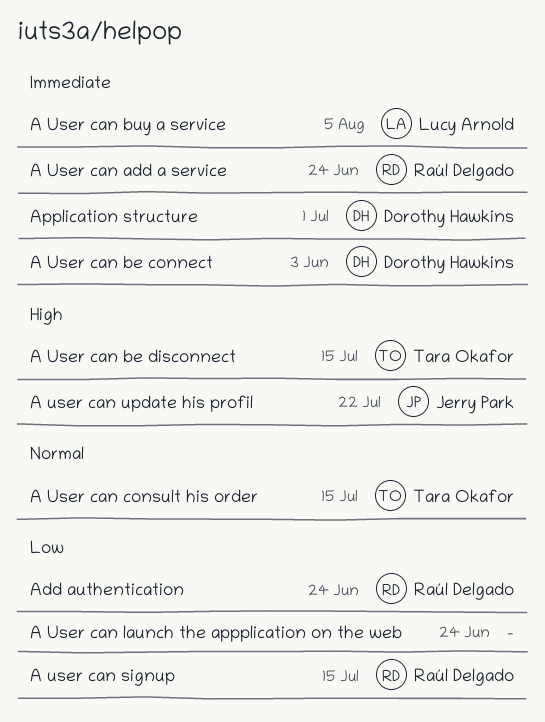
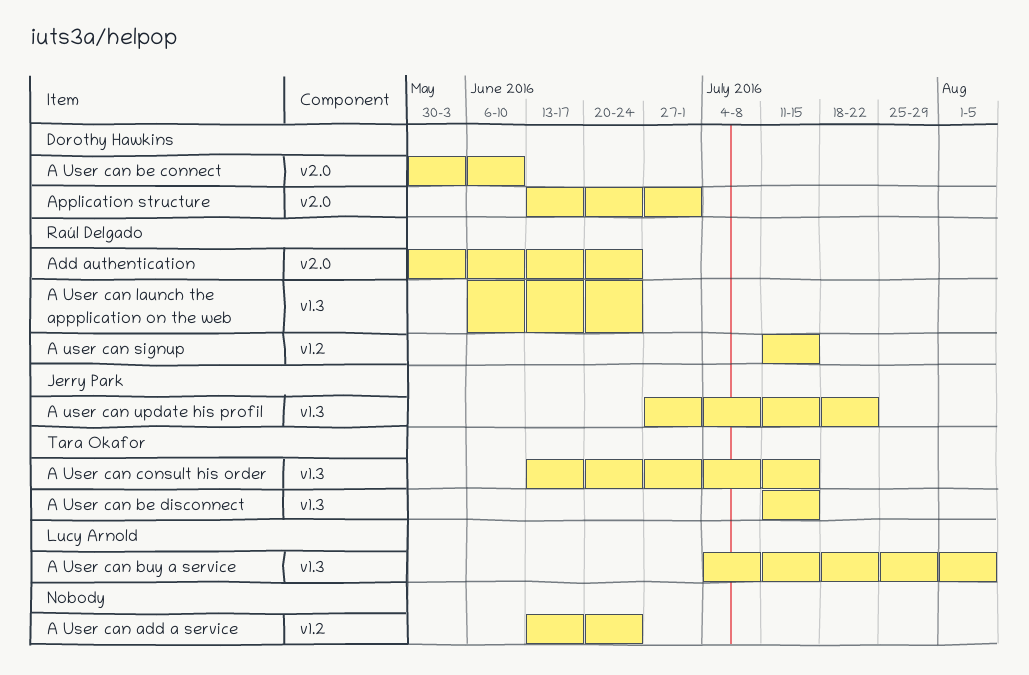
A User can add a service, owner: Raúl Delgado -> none
A User can be connect, due: Jun 3 -> Jun 10
A User can launch the appplication on the web, owner: none -> Raúl Delgado

